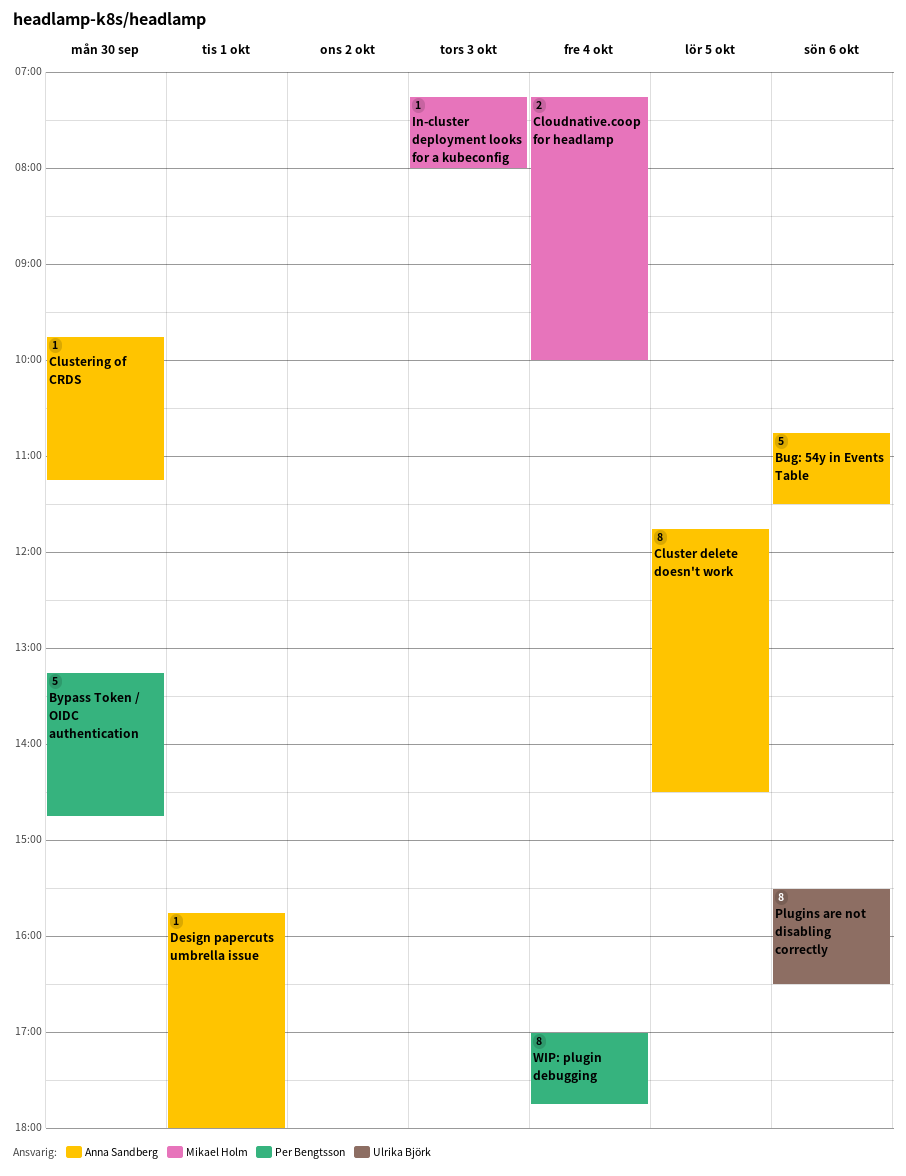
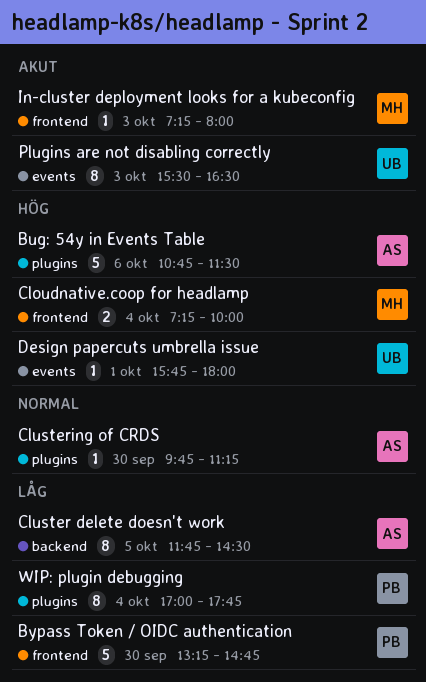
Design papercuts umbrella issue, owner: Anna Sandberg -> Ulrika Björk
Plugins are not disabling correctly, day: Oct 6 -> Oct 3

